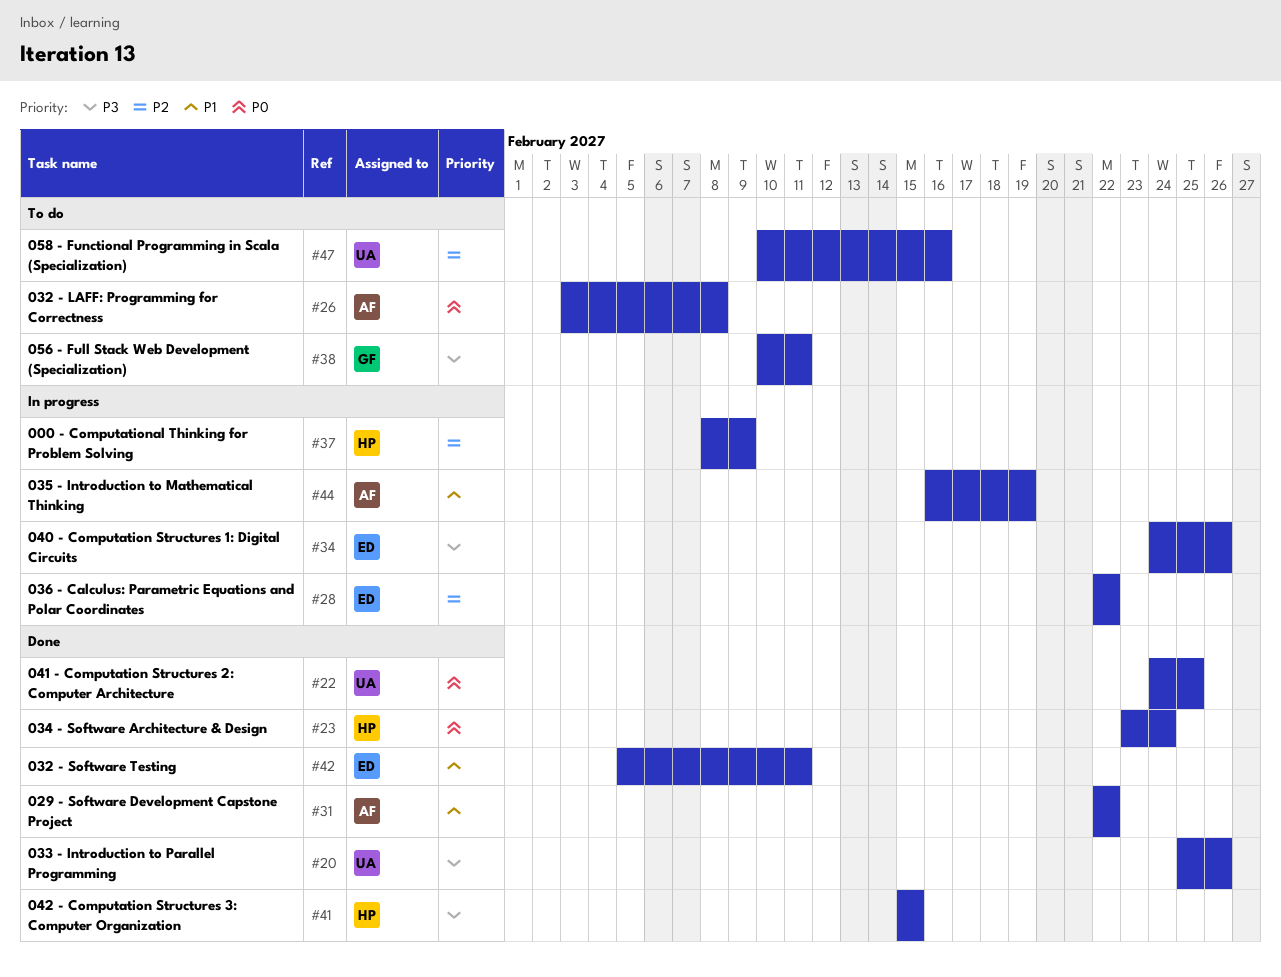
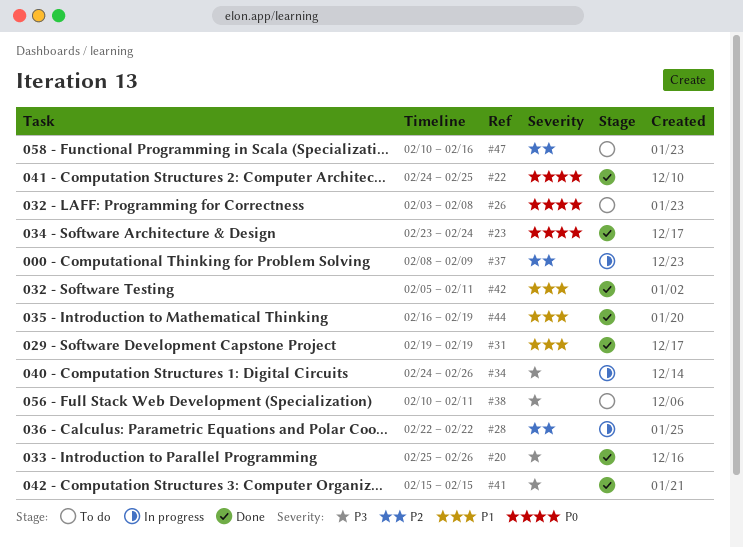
#31, start: Feb 22 -> Feb 19
#31, due: Feb 22 -> Feb 19
#44, status: In progress -> Done

